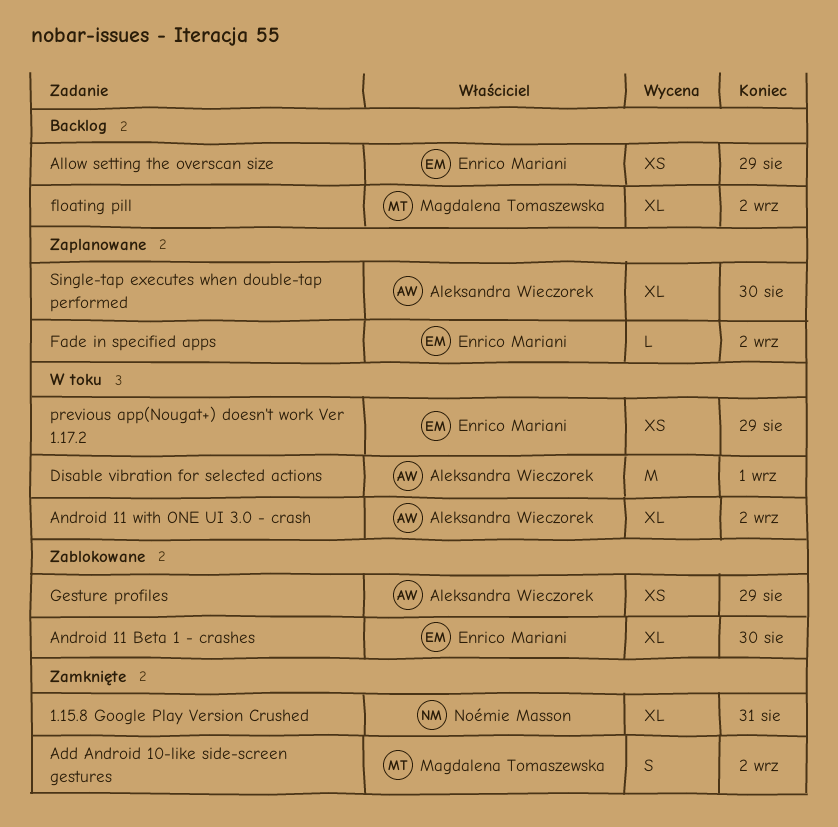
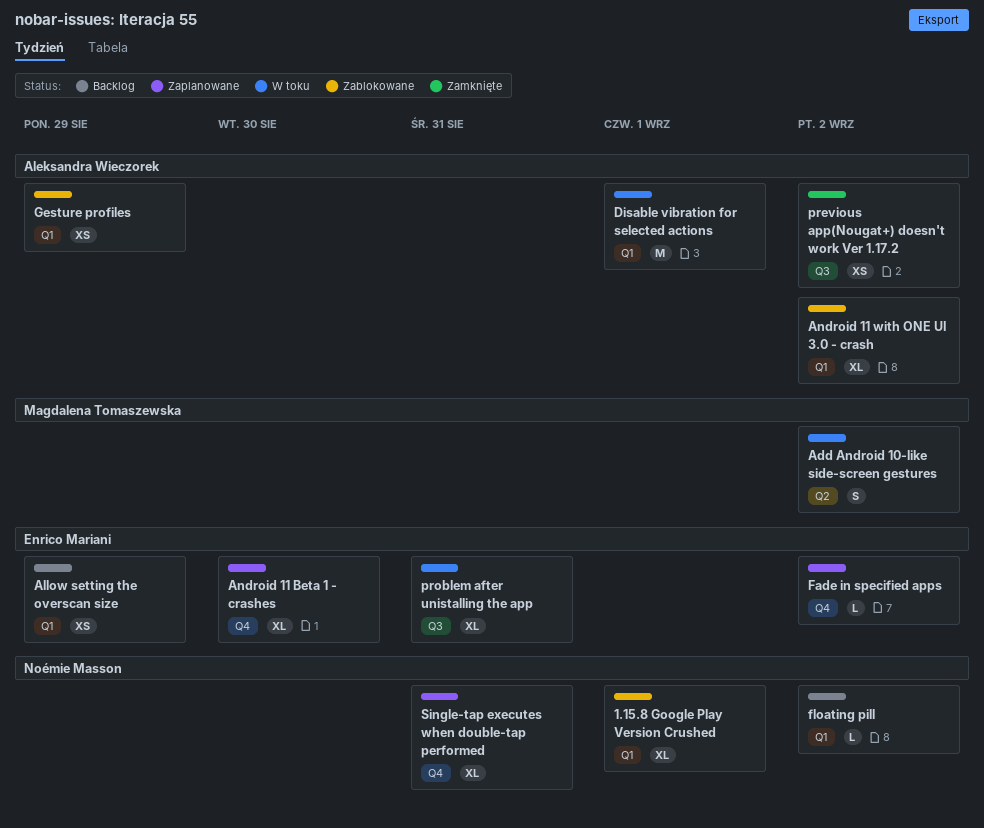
1.15.8 Google Play Version Crushed, status: Zamknięte -> Zablokowane
1.15.8 Google Play Version Crushed, due: Aug 31 -> Sep 1
Add Android 10-like side-screen gestures, status: Zamknięte -> W toku
Android 11 Beta 1 - crashes, status: Zablokowane -> Zaplanowane
Android 11 with ONE UI 3.0 - crash, status: W toku -> Zablokowane
floating pill, owner: Magdalena Tomaszewska -> Noémie Masson
floating pill, estimate: XL -> L
previous app(Nougat+) doesn't work Ver 1.17.2, status: W toku -> Zamknięte
previous app(Nougat+) doesn't work Ver 1.17.2, owner: Enrico Mariani -> Aleksandra Wieczorek
previous app(Nougat+) doesn't work Ver 1.17.2, due: Aug 29 -> Sep 2
problem after unistalling the app: none -> present
Single-tap executes when double-tap performed, owner: Aleksandra Wieczorek -> Noémie Masson
Single-tap executes when double-tap performed, due: Aug 30 -> Aug 31

